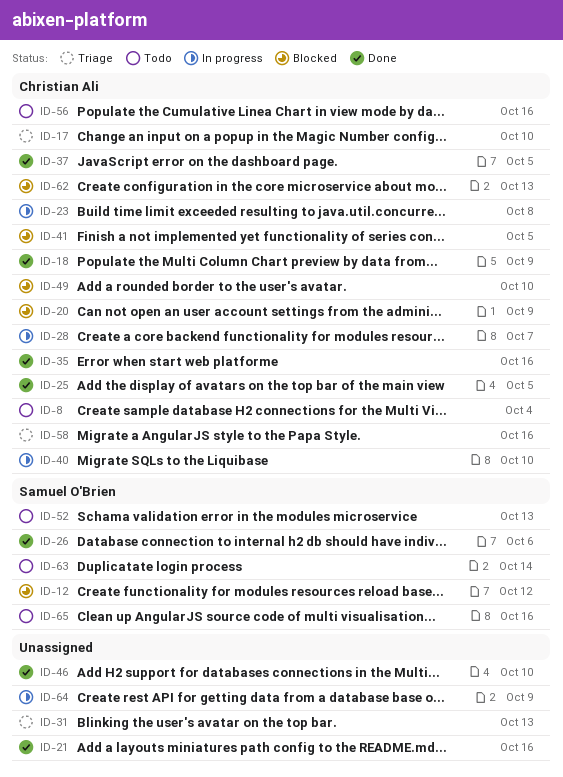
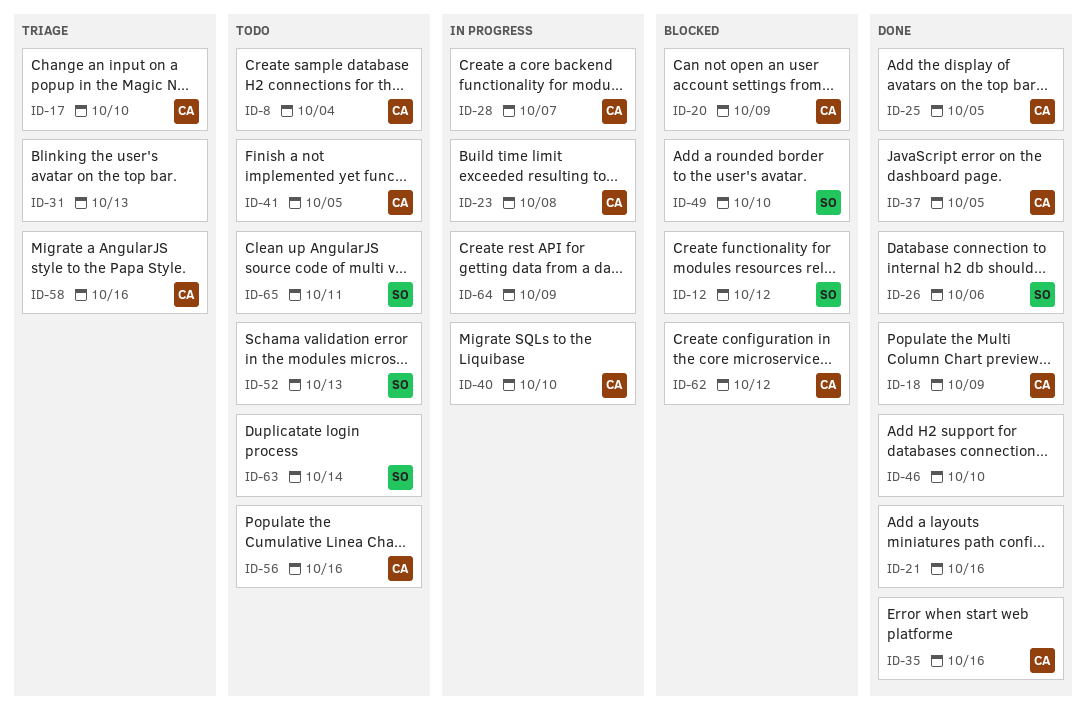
ID-41, status: Blocked -> Todo
ID-49, owner: Christian Ali -> Samuel O'Brien
ID-62, due: Oct 13 -> Oct 12
ID-65, due: Oct 16 -> Oct 11

